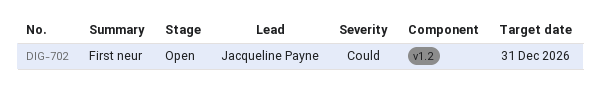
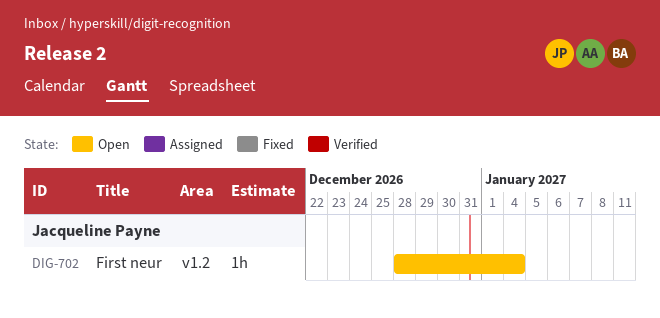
DIG-702, due: Dec 31 -> Jan 4

